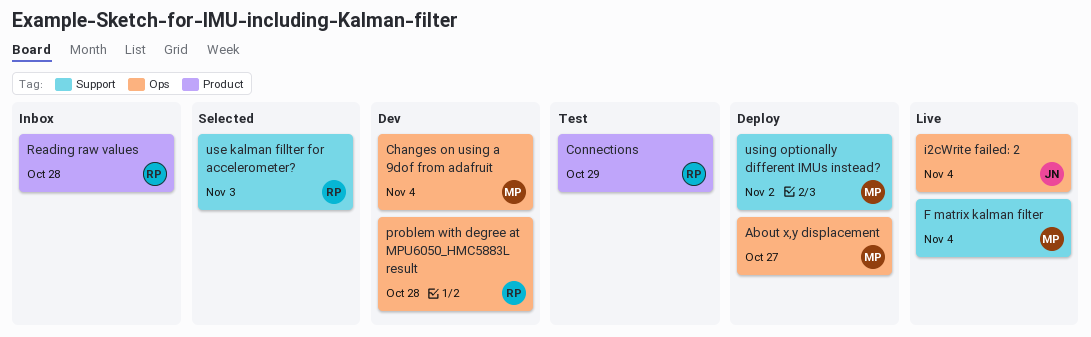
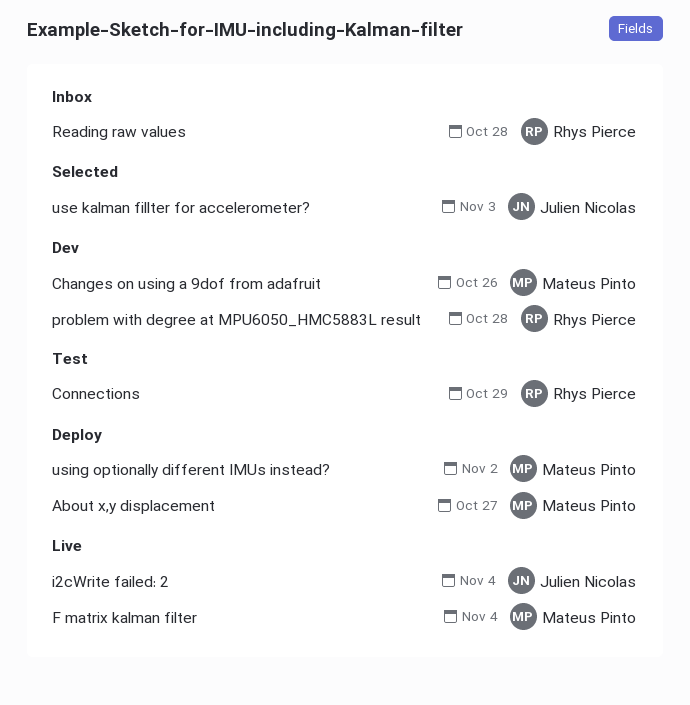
Changes on using a 9dof from adafruit, due: Nov 4 -> Oct 26
use kalman fillter for accelerometer?, owner: Rhys Pierce -> Julien Nicolas

